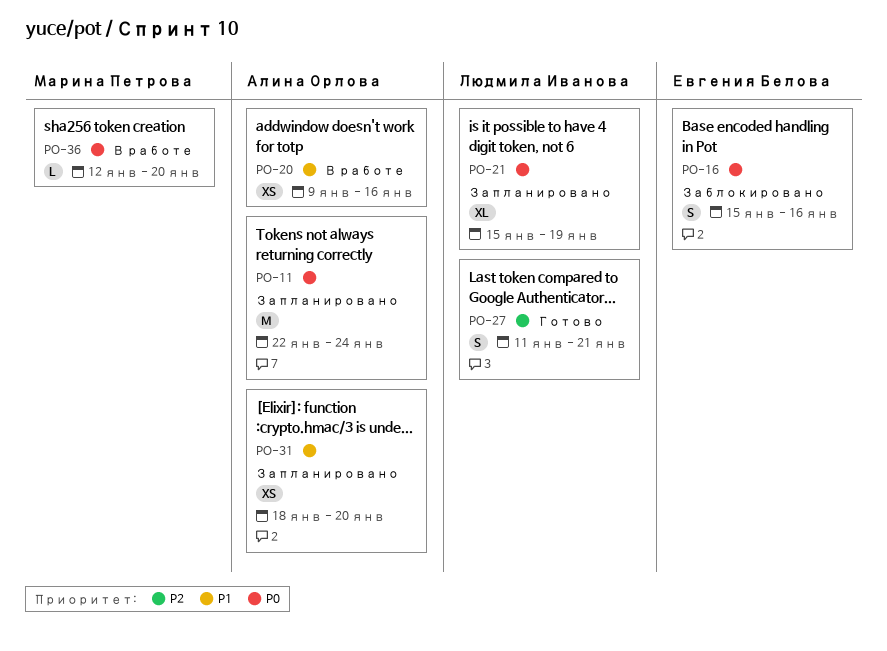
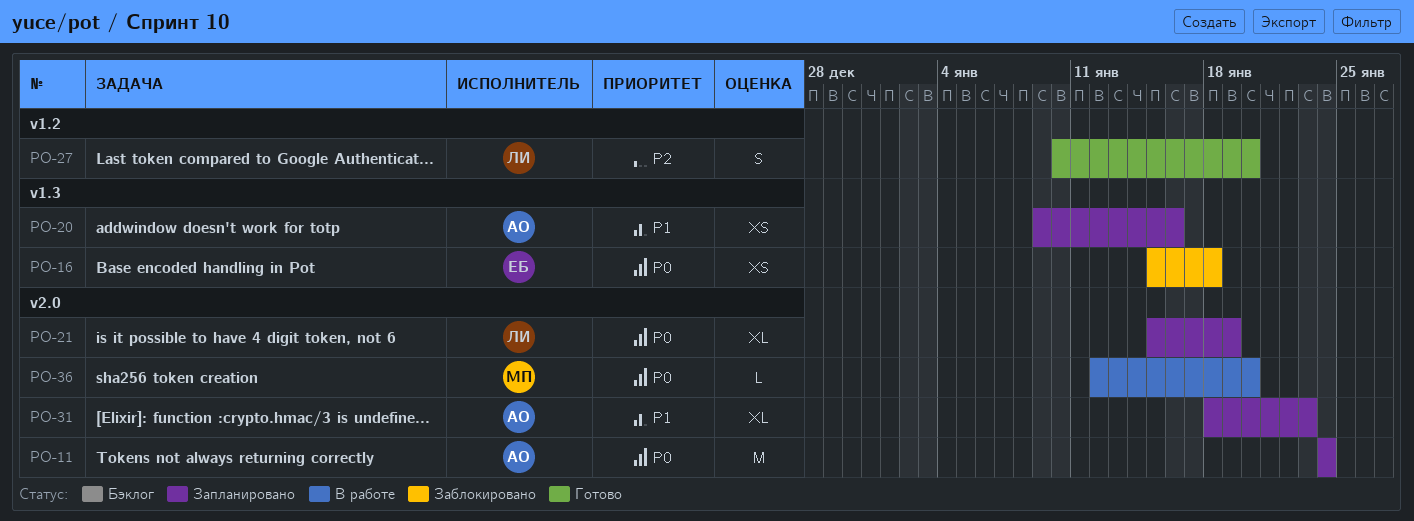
PO-11, start: Jan 22 -> Jan 24
PO-16, estimate: S -> XS
PO-16, due: Jan 16 -> Jan 18
PO-20, status: В работе -> Запланировано
PO-27, start: Jan 11 -> Jan 10
PO-27, due: Jan 21 -> Jan 20
PO-31, estimate: XS -> XL
PO-31, due: Jan 20 -> Jan 23

